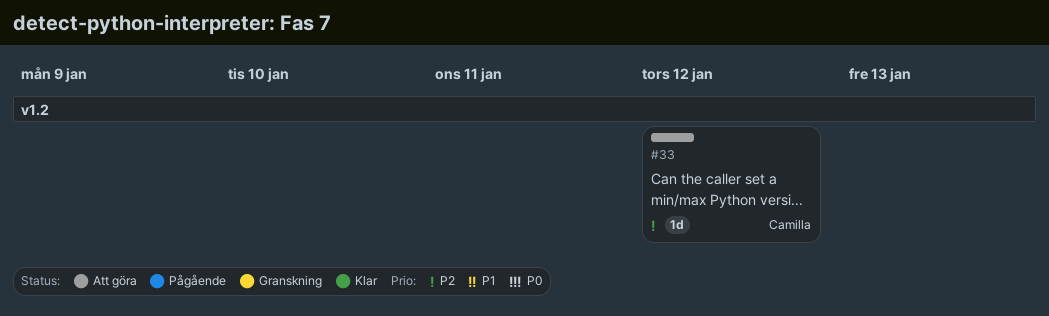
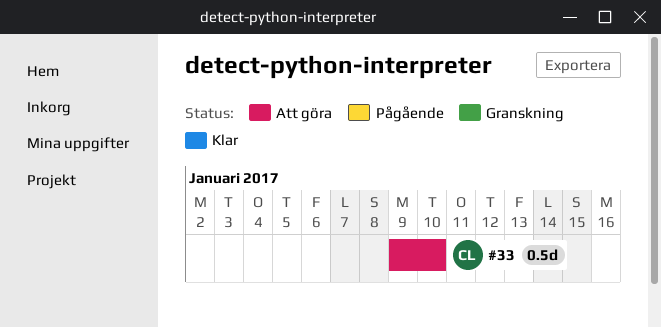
#33, estimate: 1d -> 0.5d
#33, due: Jan 12 -> Jan 10

